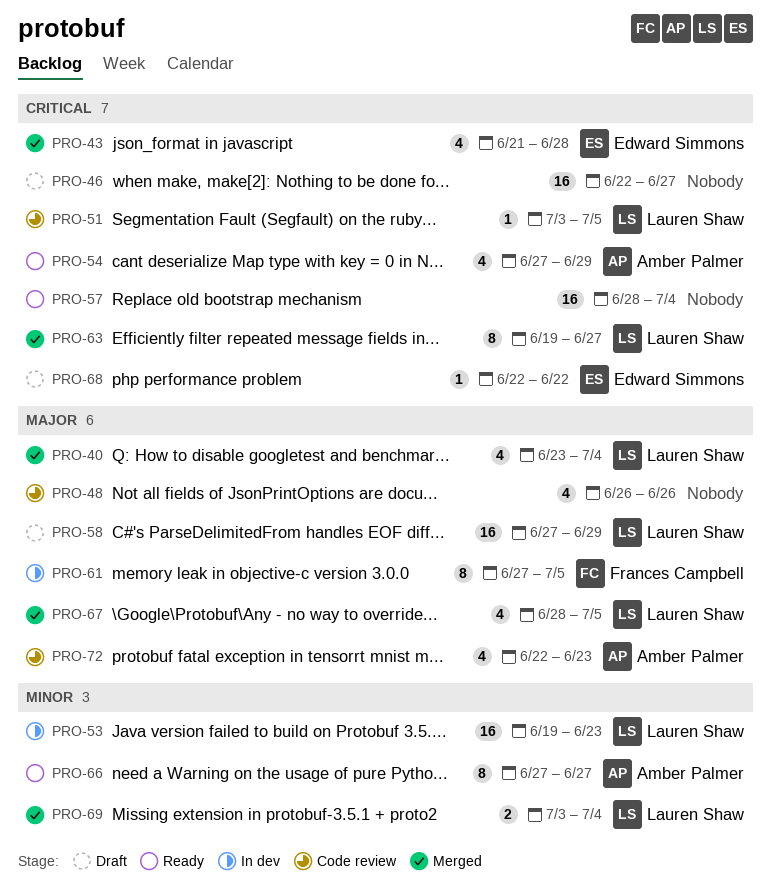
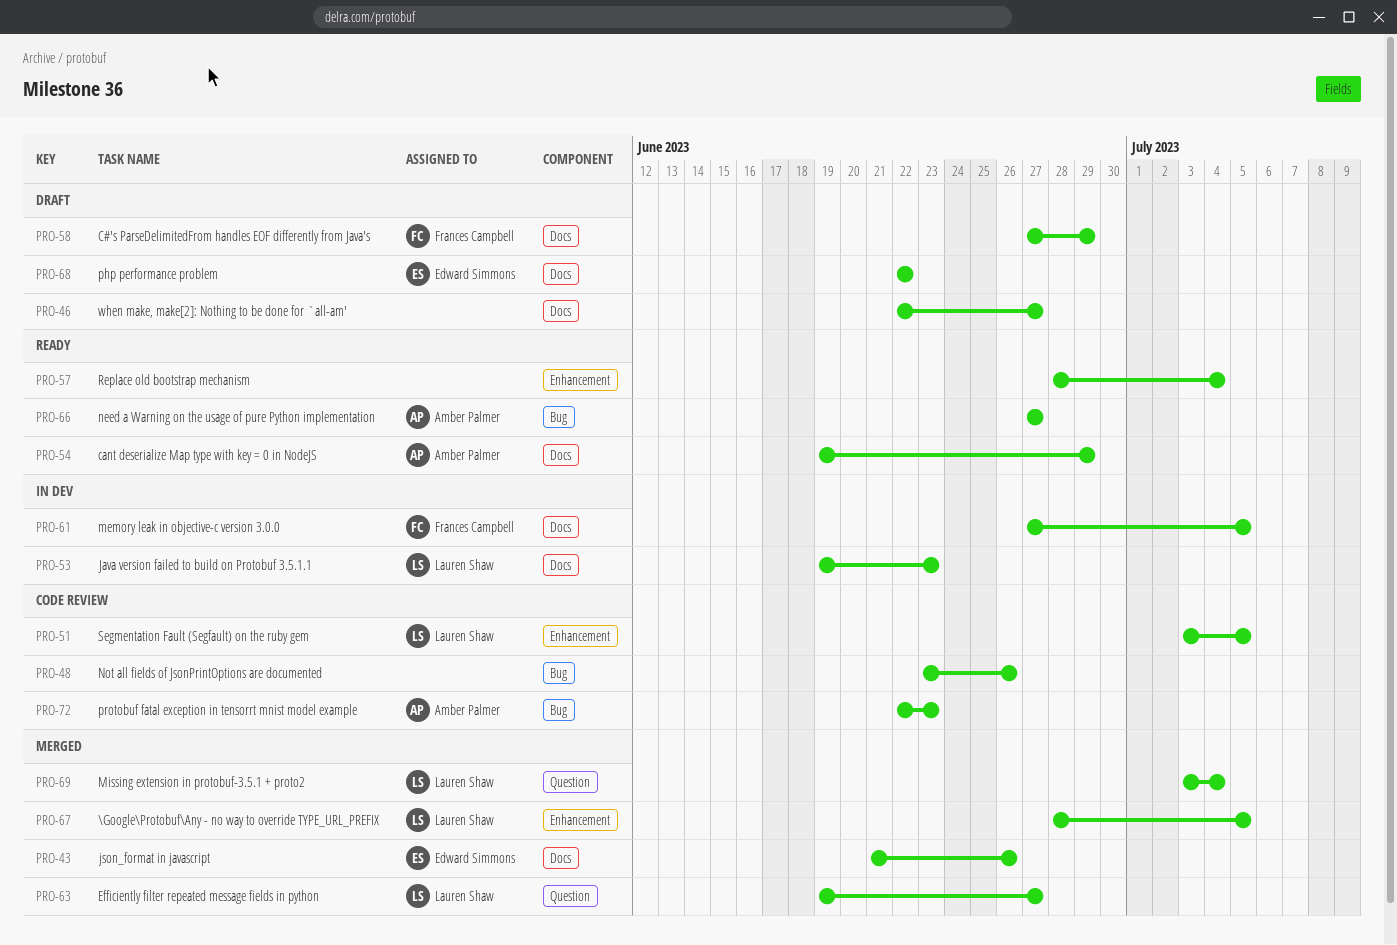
PRO-40: present -> none
PRO-43, due: Jun 28 -> Jun 26
PRO-48, start: Jun 26 -> Jun 23
PRO-54, start: Jun 27 -> Jun 19
PRO-58, owner: Lauren Shaw -> Frances Campbell

